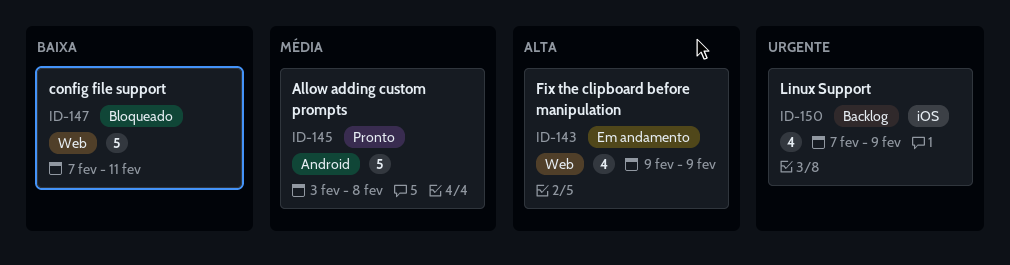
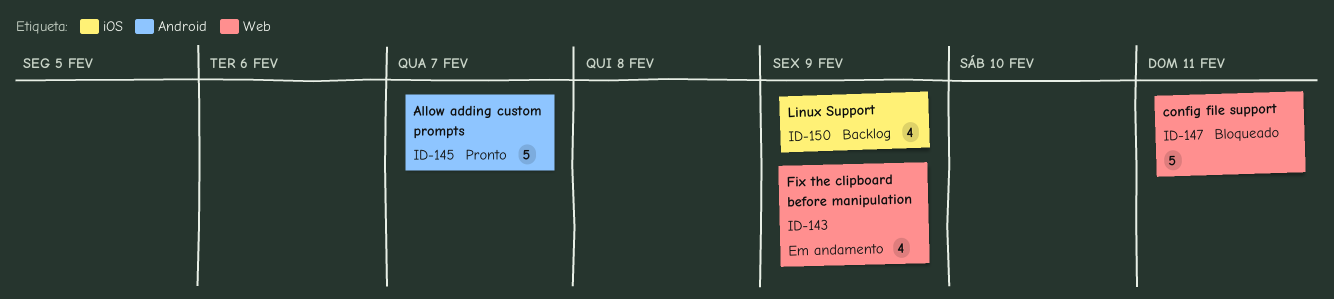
ID-145, due: Feb 8 -> Feb 7

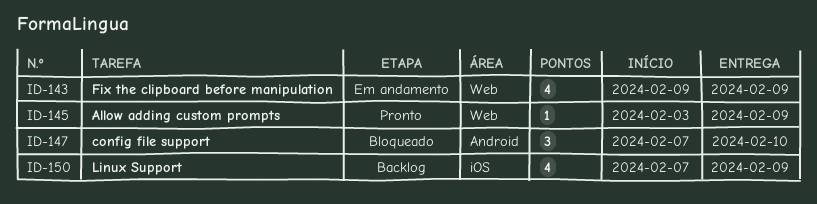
ID-145, label: Android -> Web
ID-145, estimate: 5 -> 1
ID-145, due: Feb 7 -> Feb 9
ID-147, label: Web -> Android
ID-147, estimate: 5 -> 3
ID-147, due: Feb 11 -> Feb 10

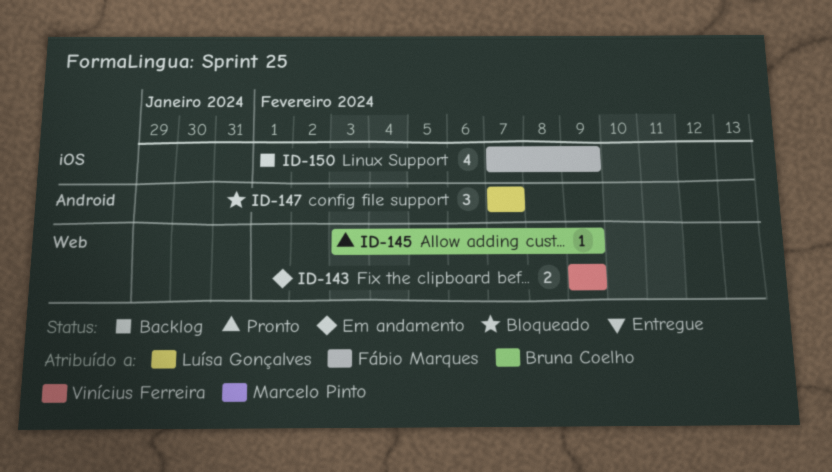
ID-143, estimate: 4 -> 2
ID-147, due: Feb 10 -> Feb 7

